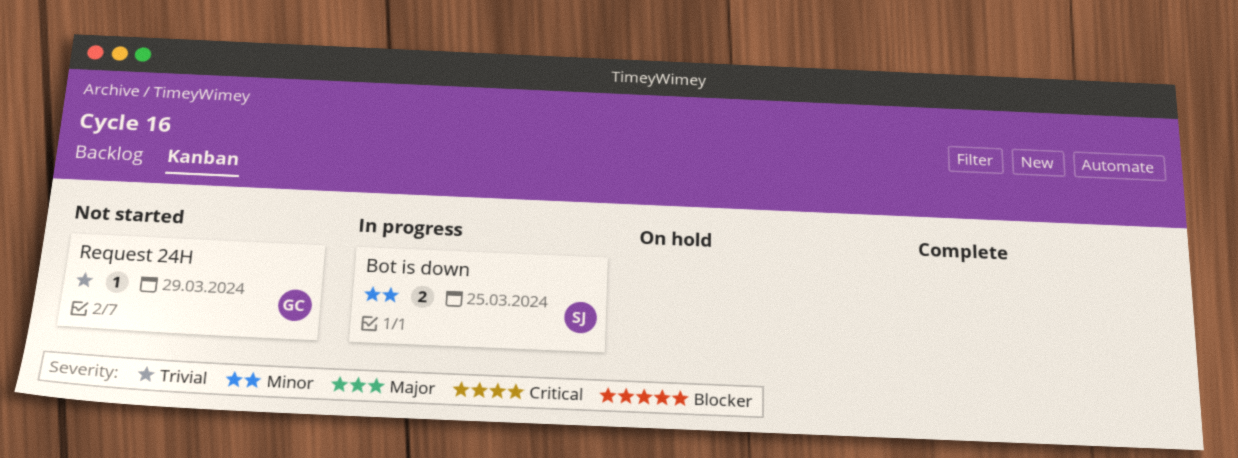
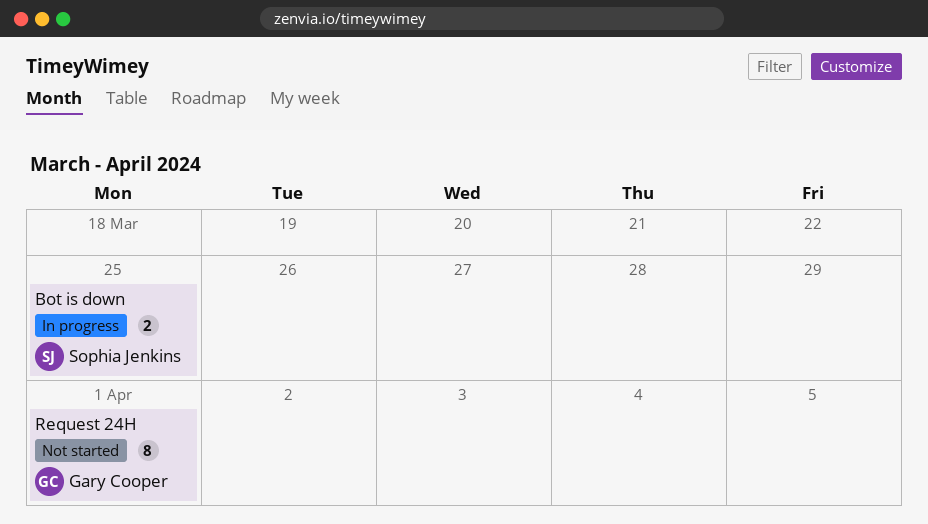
Request 24H, estimate: 1 -> 8
Request 24H, due: Mar 29 -> Apr 1

